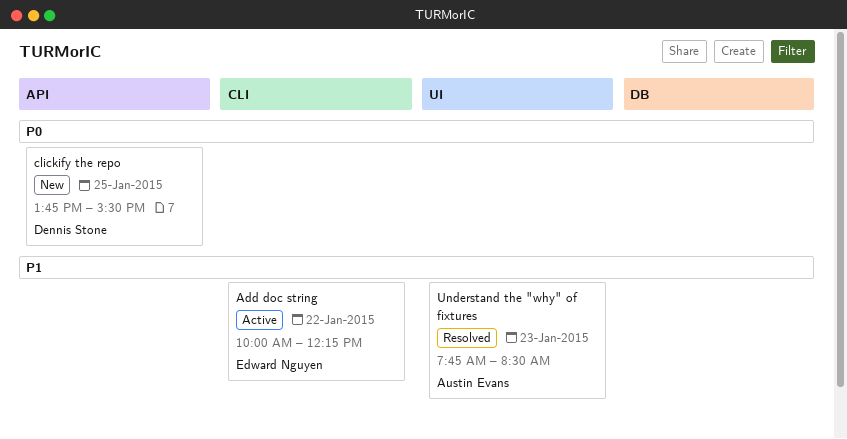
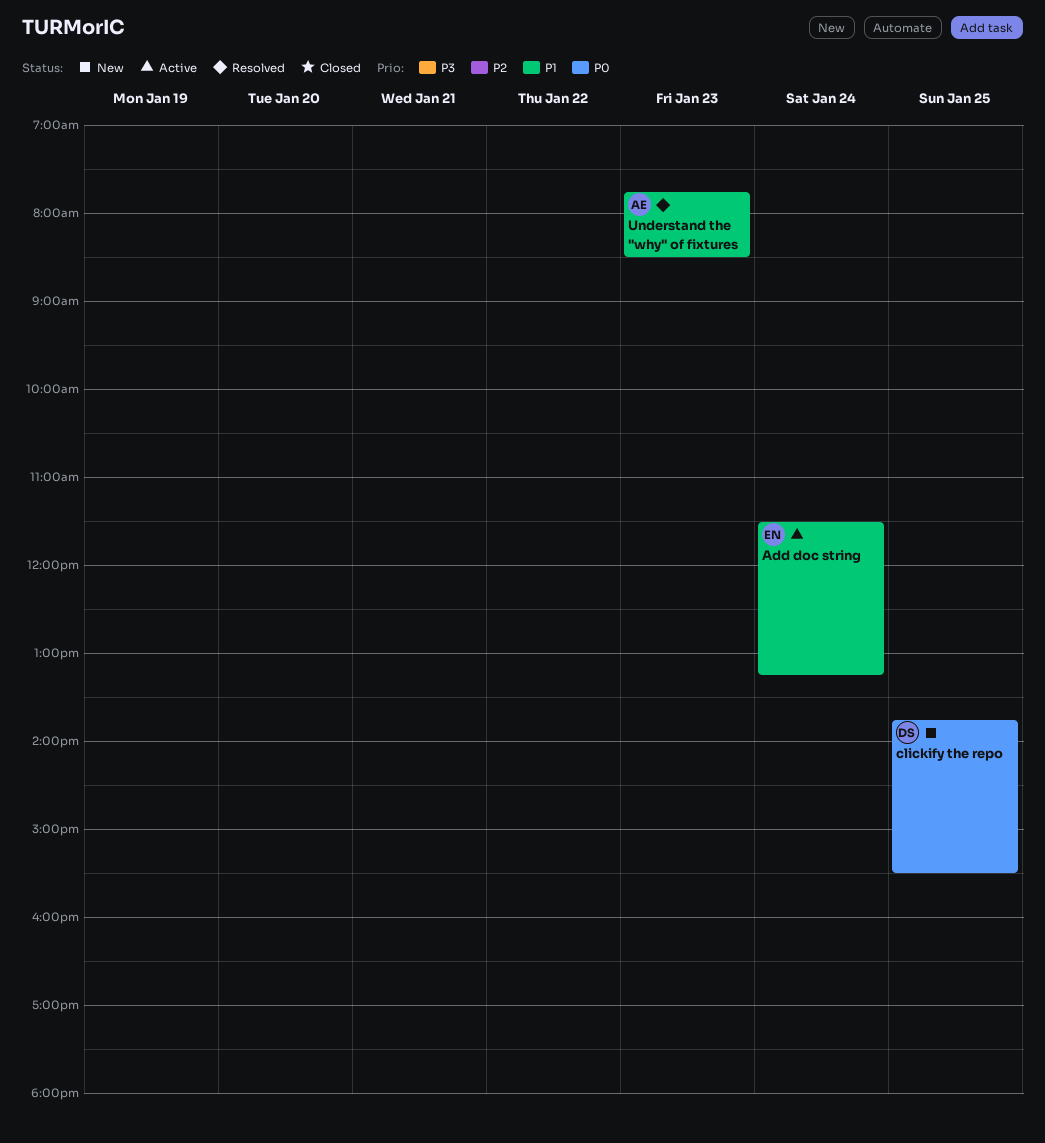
Add doc string, day: Jan 22 -> Jan 24
Add doc string, begins: 10:00 -> 11:30
Add doc string, ends: 12:15 -> 13:15

